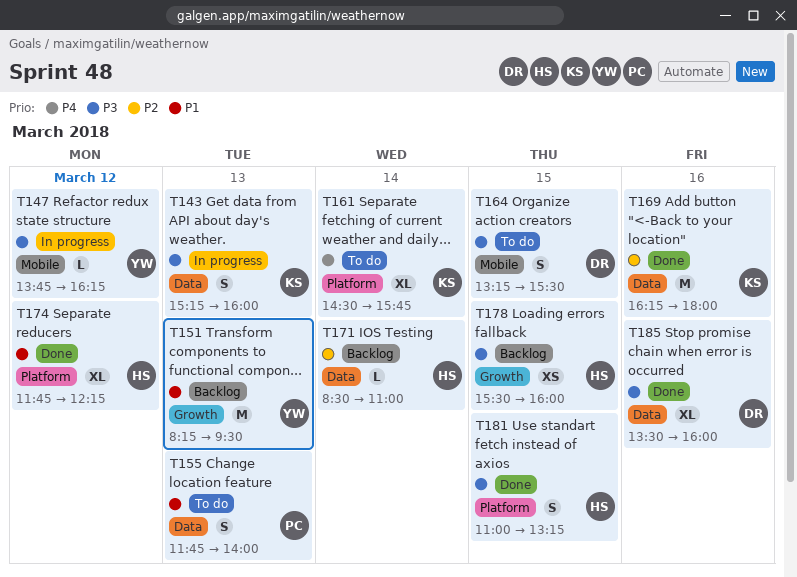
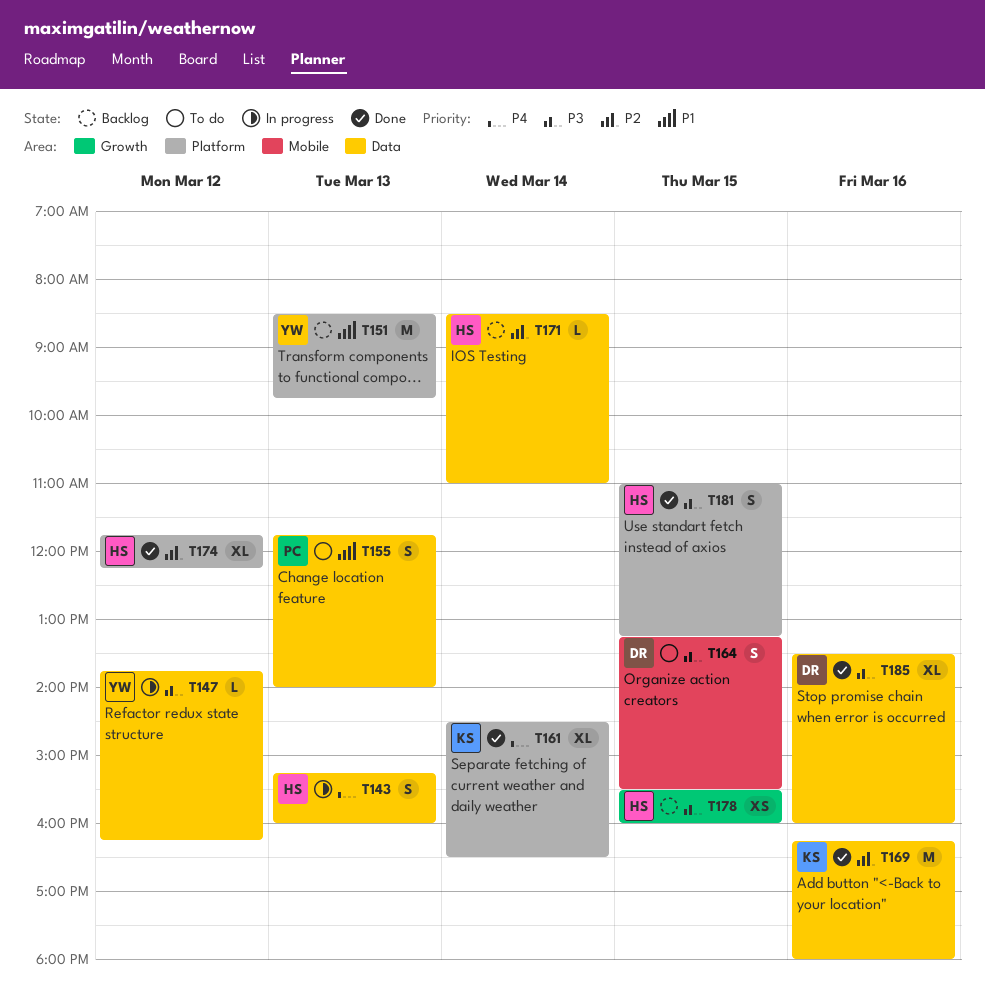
T143, owner: KS -> HS
T143, priority: P3 -> P4
T147, label: Mobile -> Data
T151, label: Growth -> Platform
T151, begins: 08:15 -> 08:30
T151, ends: 09:30 -> 09:45
T161, status: To do -> Done
T161, ends: 15:45 -> 16:30
T174, priority: P1 -> P2

